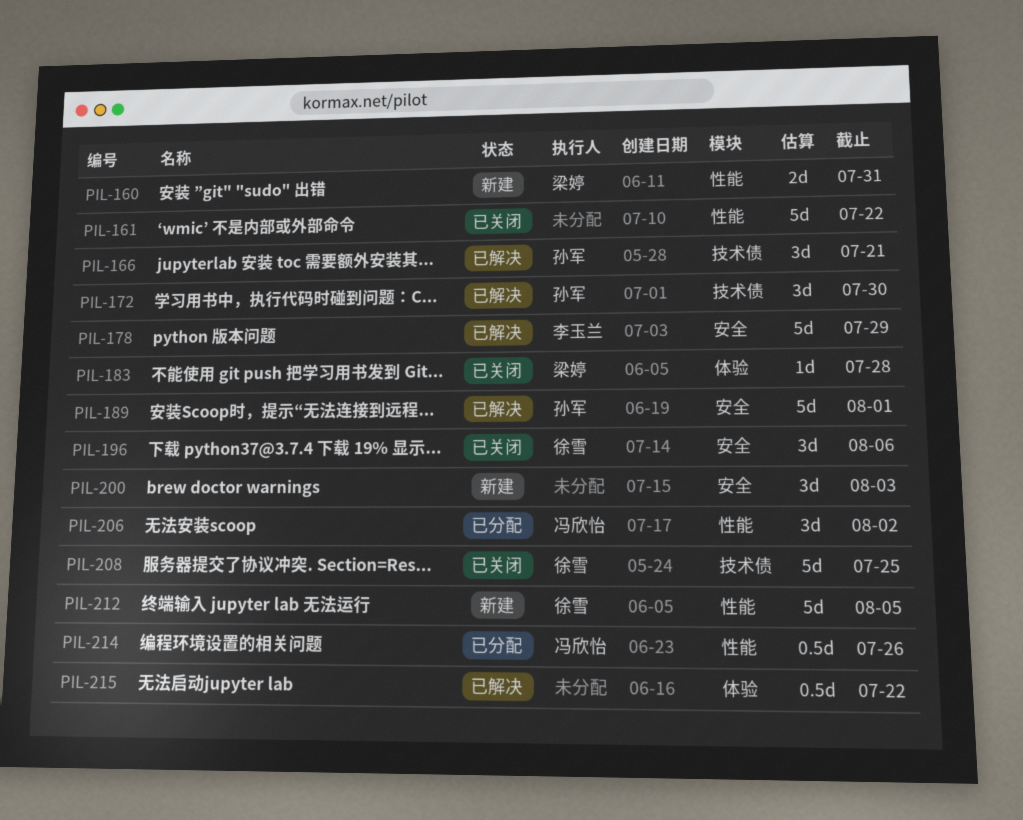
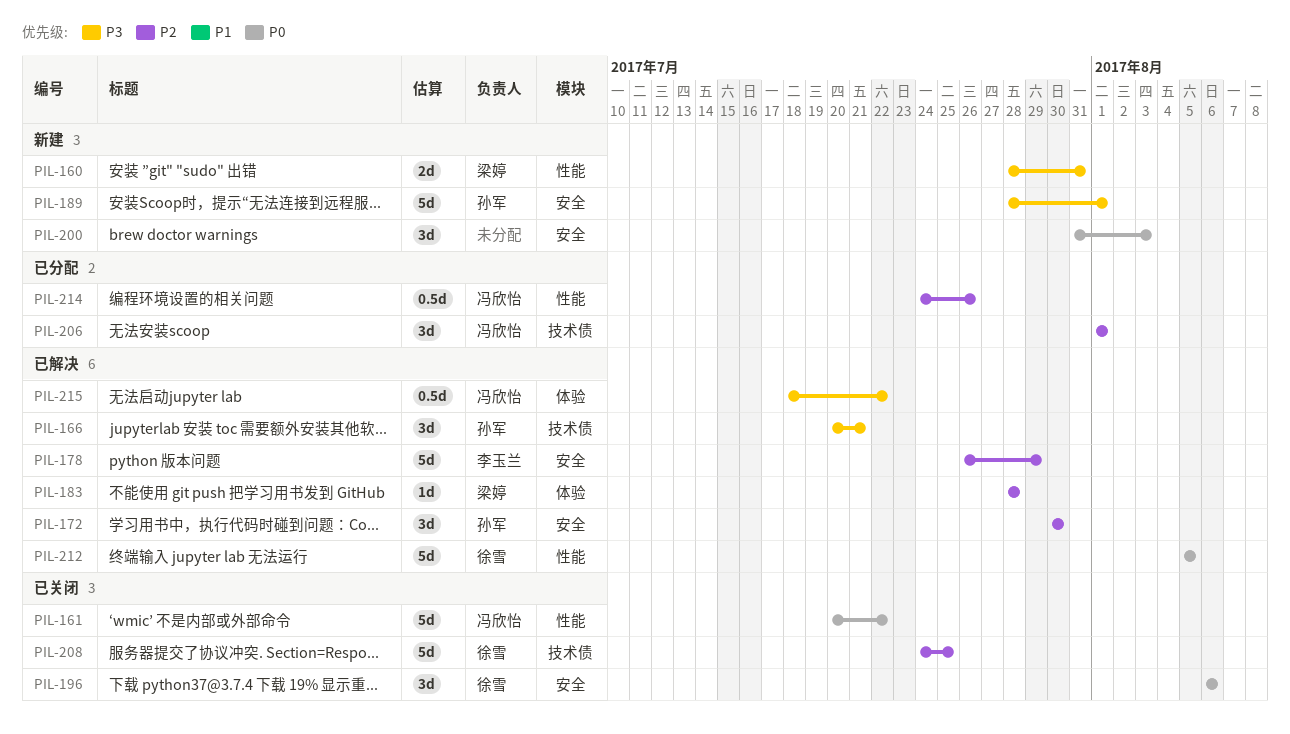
PIL-161, owner: none -> 冯欣怡
PIL-172, label: 技术债 -> 安全
PIL-183, status: 已关闭 -> 已解决
PIL-189, status: 已解决 -> 新建
PIL-206, label: 性能 -> 技术债
PIL-206, due: Aug 2 -> Aug 1
PIL-212, status: 新建 -> 已解决
PIL-215, owner: none -> 冯欣怡

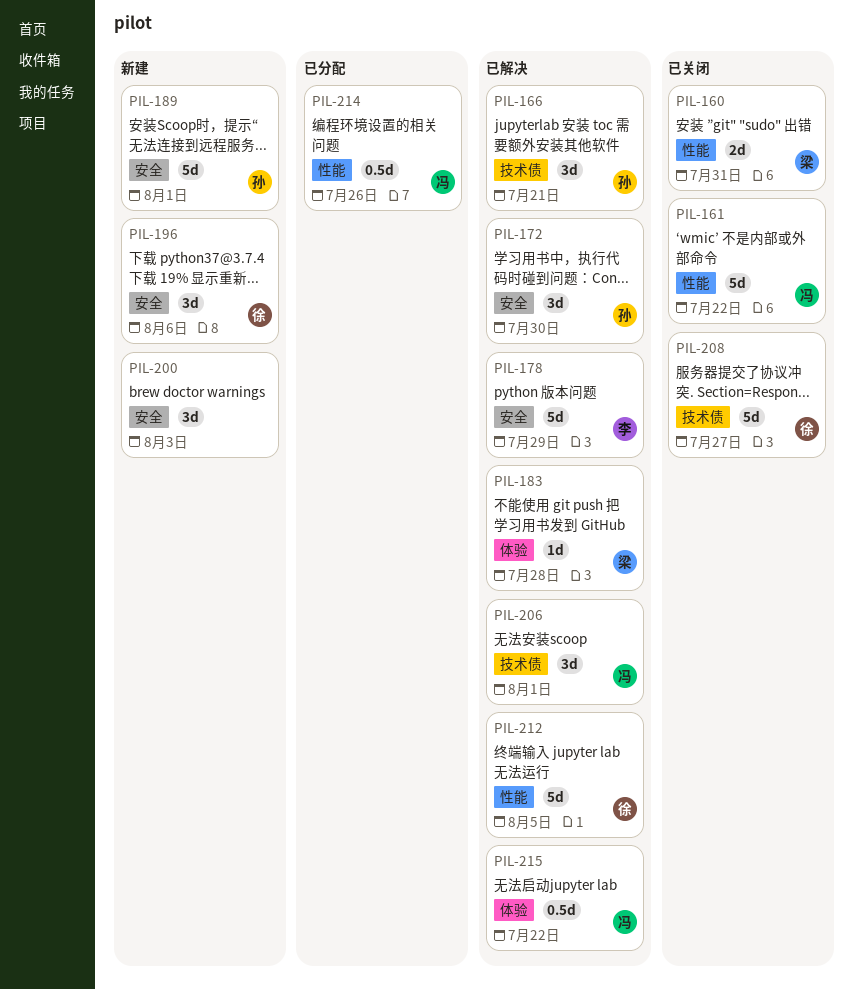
PIL-160, status: 新建 -> 已关闭
PIL-196, status: 已关闭 -> 新建
PIL-206, status: 已分配 -> 已解决
PIL-208, due: Jul 25 -> Jul 27

